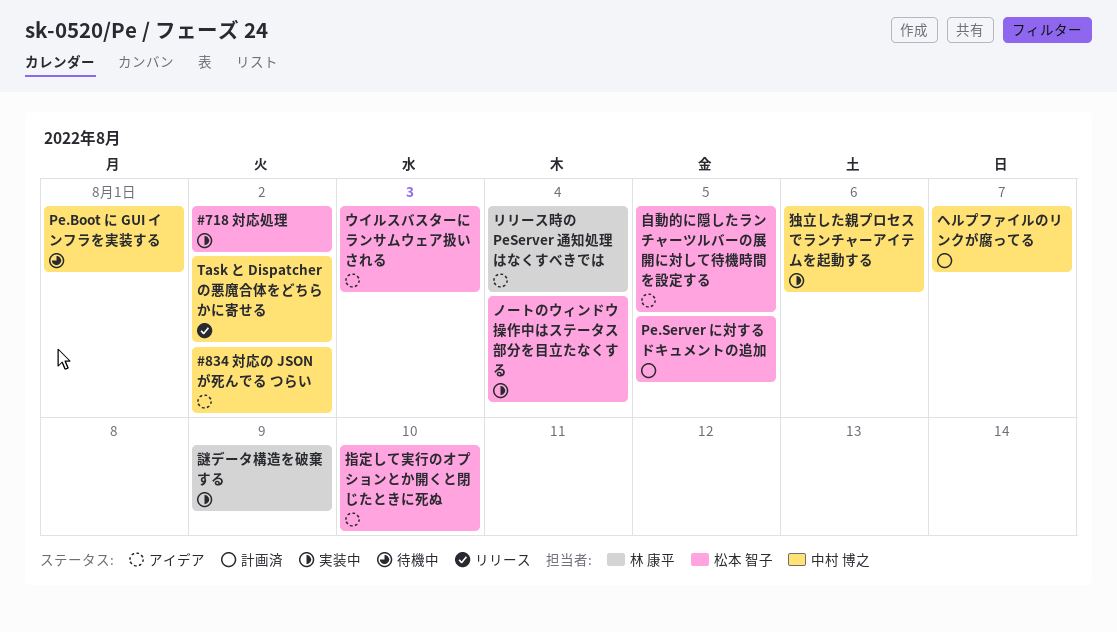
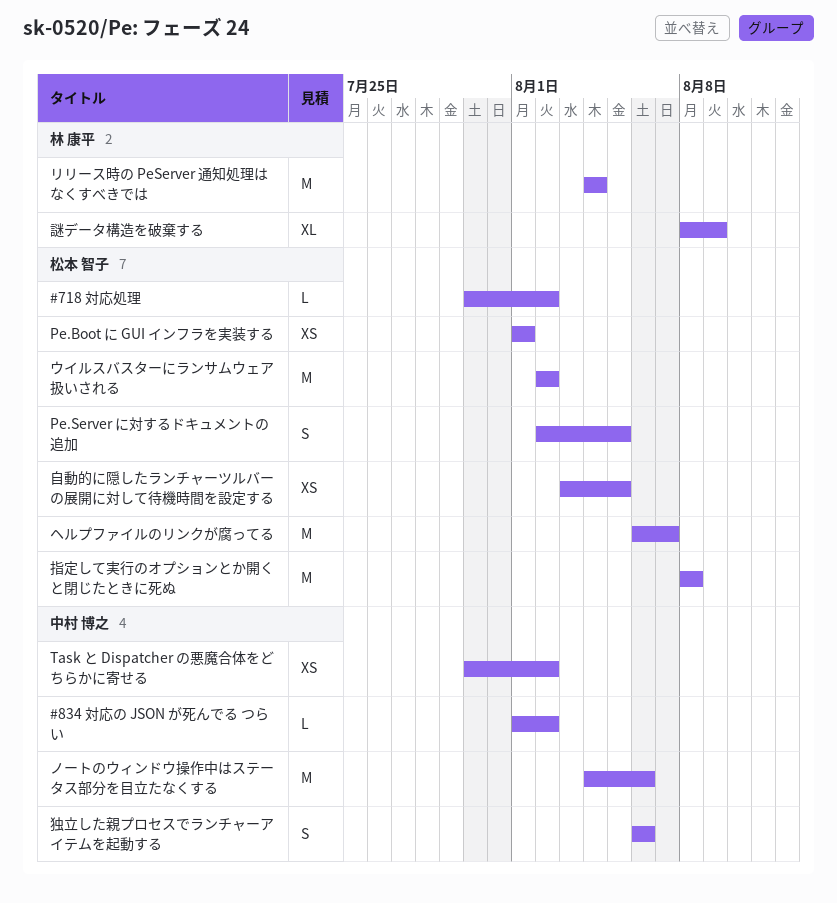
Pe.Boot に GUI インフラを実装する, owner: 中村 博之 -> 松本 智子
ウイルスバスターにランサムウェア扱いされる, due: Aug 3 -> Aug 2
ノートのウィンドウ操作中はステータス部分を目立たなくする, owner: 松本 智子 -> 中村 博之
ノートのウィンドウ操作中はステータス部分を目立たなくする, due: Aug 4 -> Aug 6
ヘルプファイルのリンクが腐ってる, owner: 中村 博之 -> 松本 智子
指定して実行のオプションとか開くと閉じたときに死ぬ, due: Aug 10 -> Aug 8

